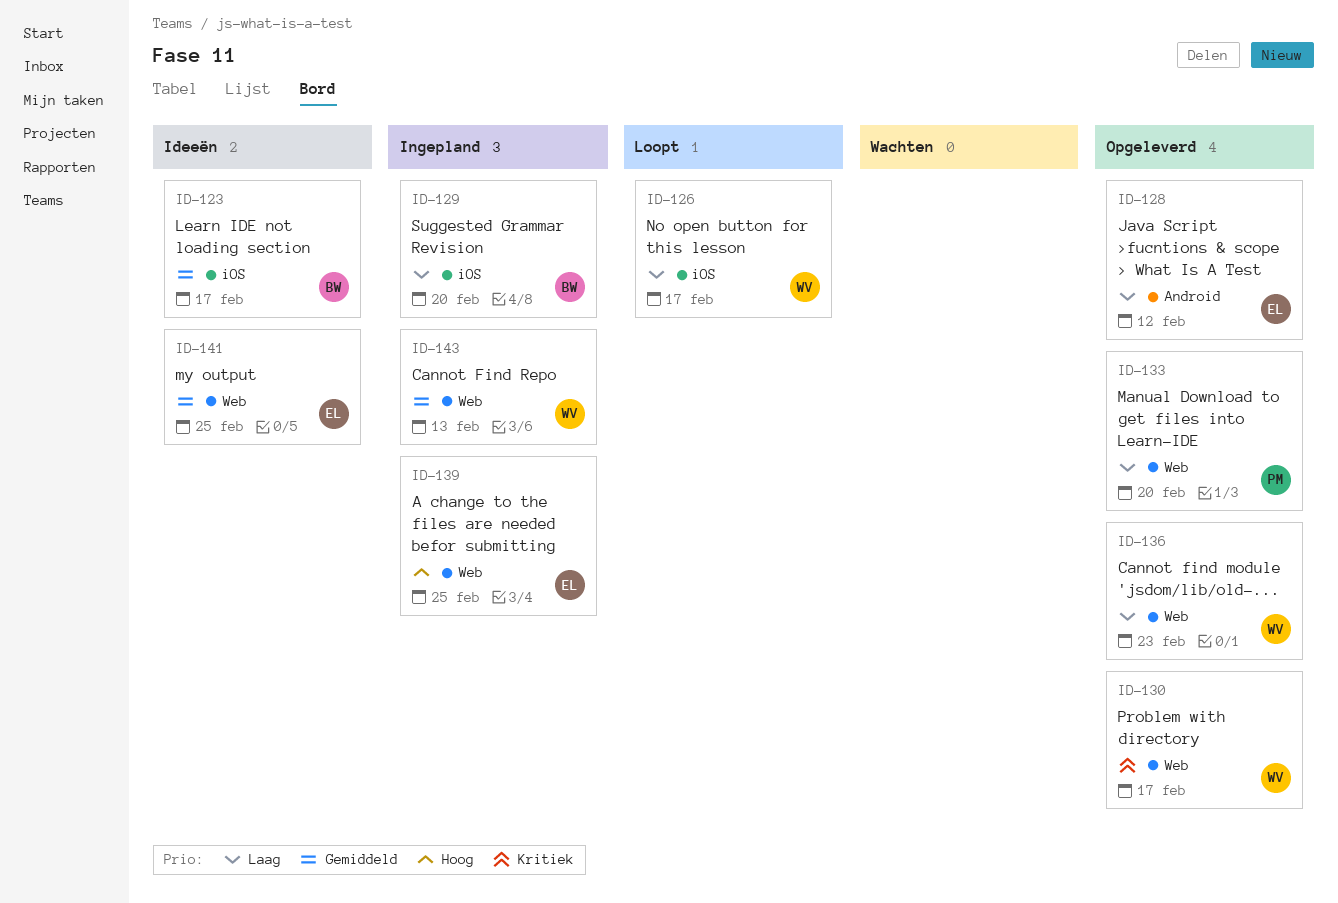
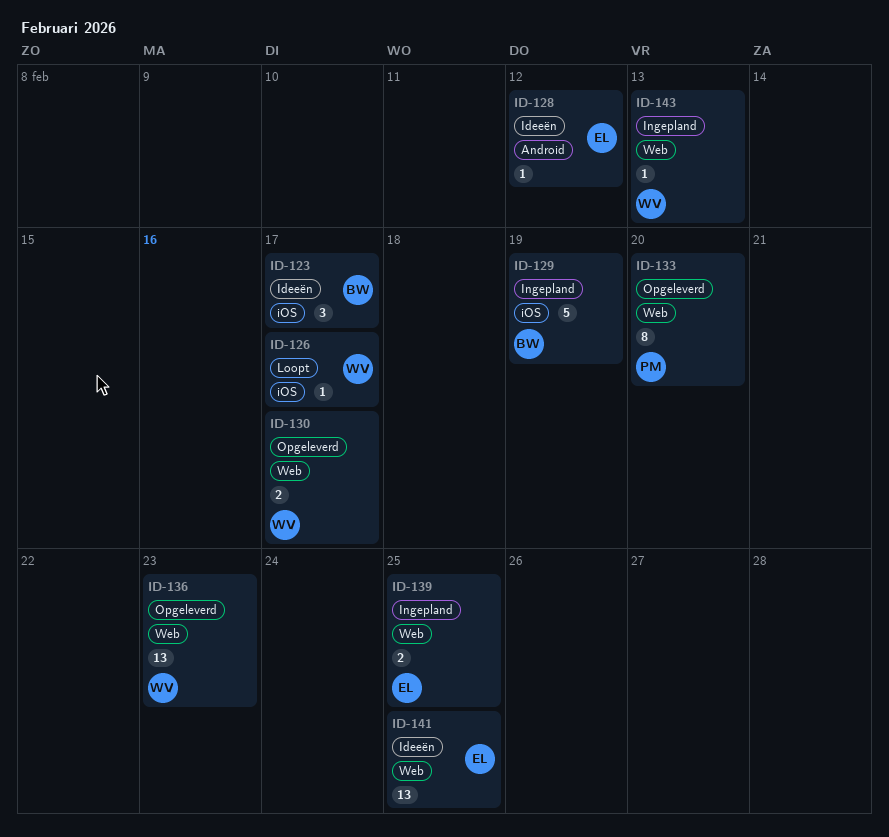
ID-128, status: Opgeleverd -> Ideeën
ID-129, due: Feb 20 -> Feb 19

